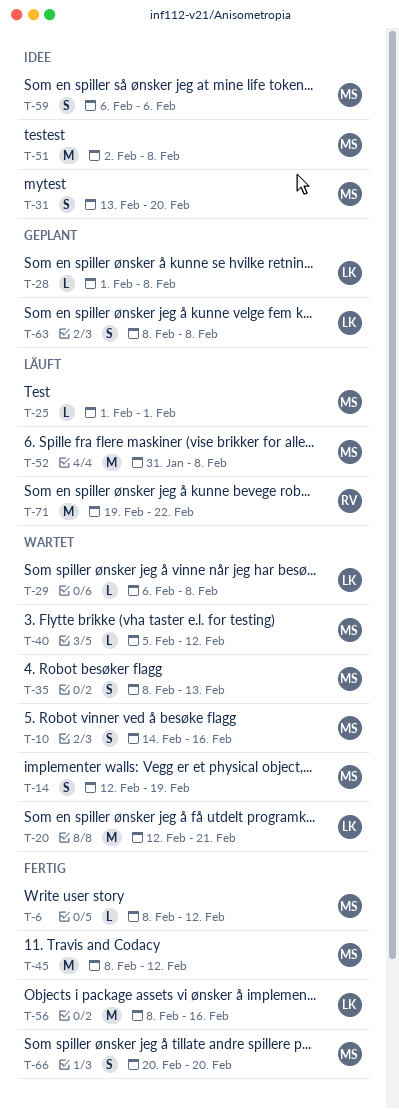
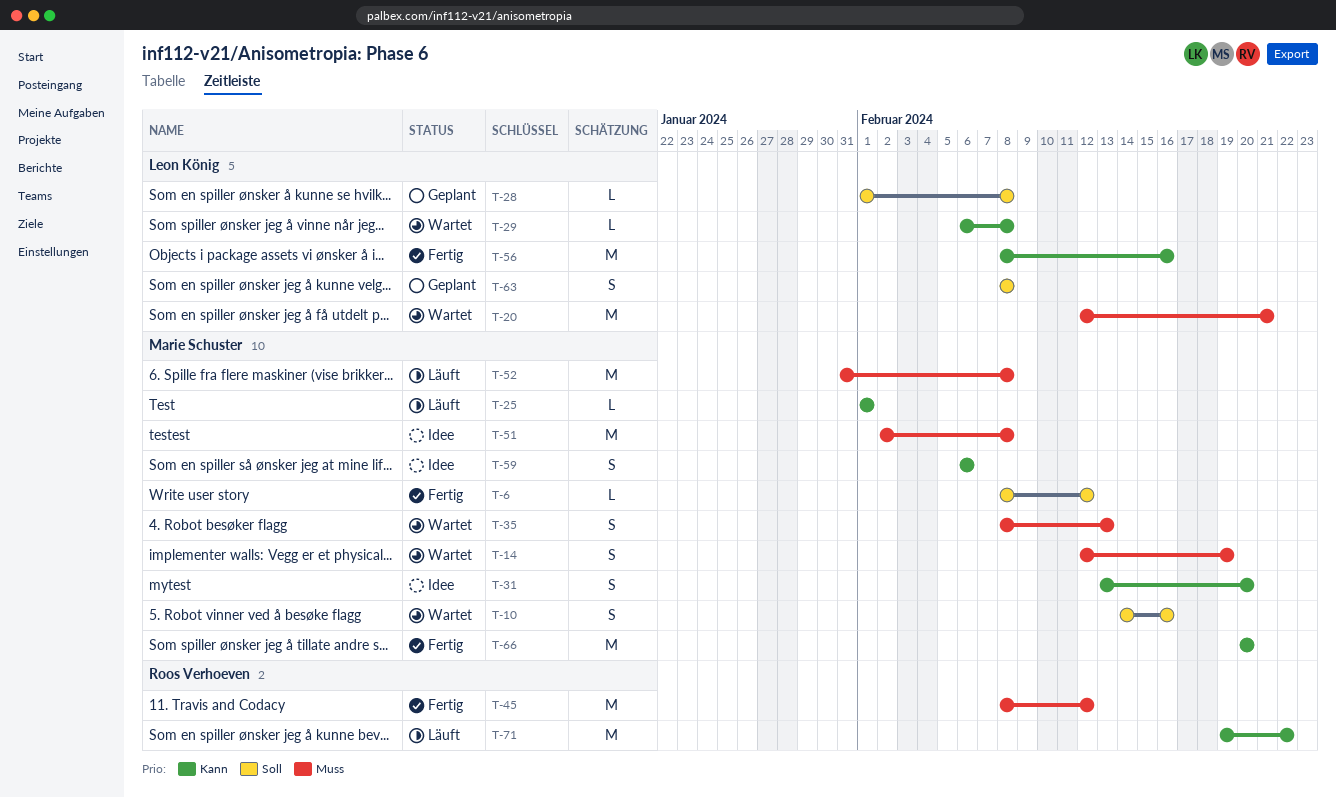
T-40: present -> none
T-45, owner: Marie Schuster -> Roos Verhoeven
T-66, estimate: S -> M

